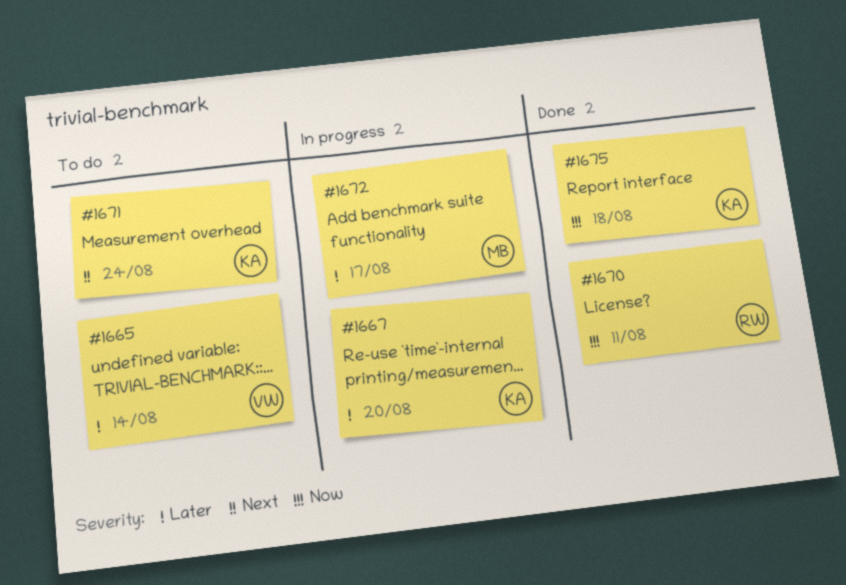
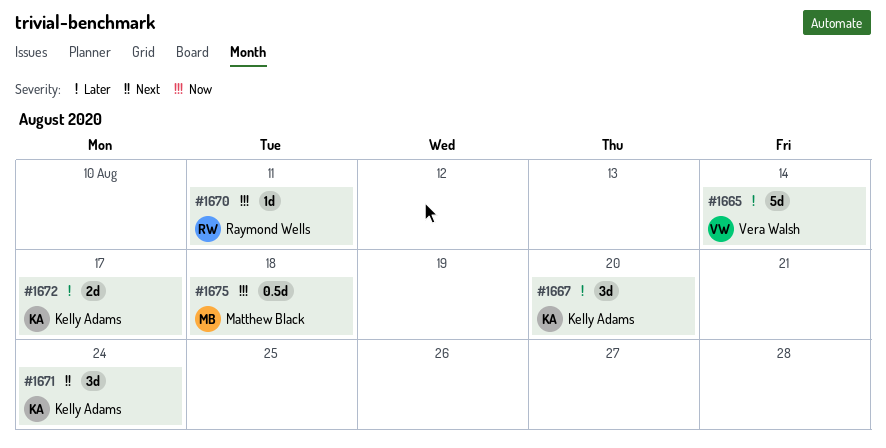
#1672, owner: Matthew Black -> Kelly Adams
#1675, owner: Kelly Adams -> Matthew Black

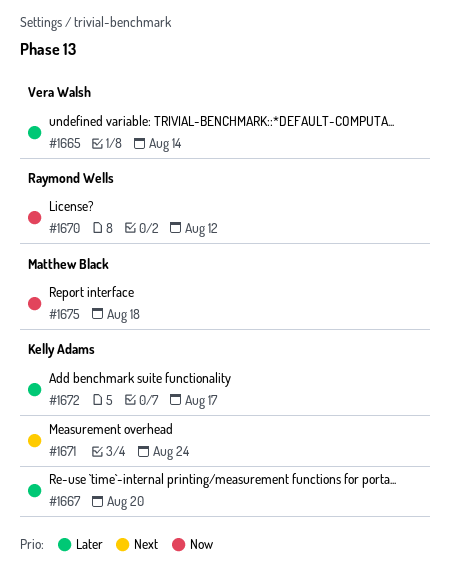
#1670, due: Aug 11 -> Aug 12

